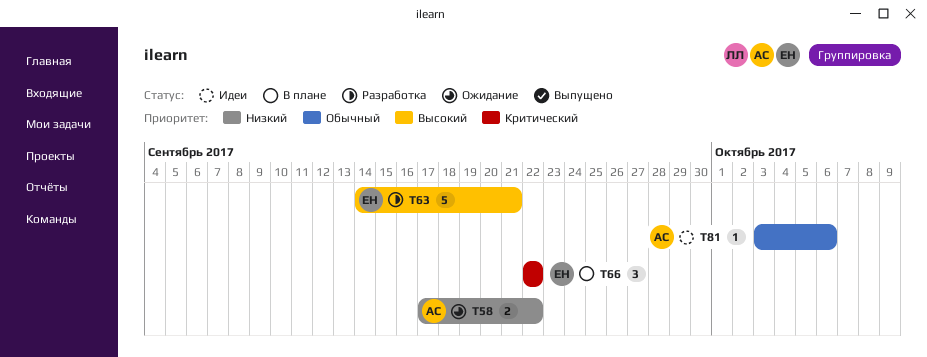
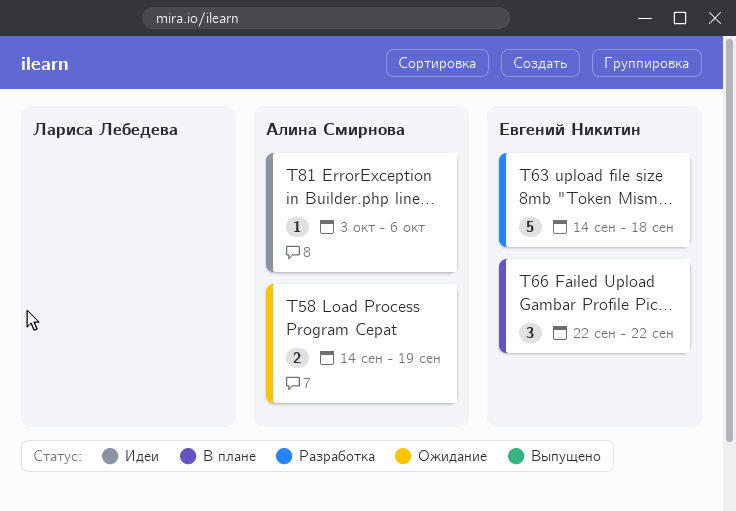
T58, start: Sep 17 -> Sep 14
T58, due: Sep 22 -> Sep 19
T63, due: Sep 21 -> Sep 18

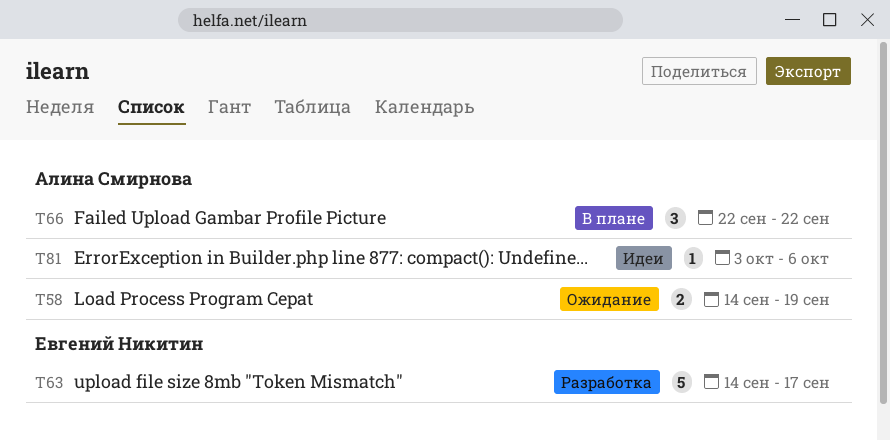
T63, due: Sep 18 -> Sep 17
T66, owner: Евгений Никитин -> Алина Смирнова

